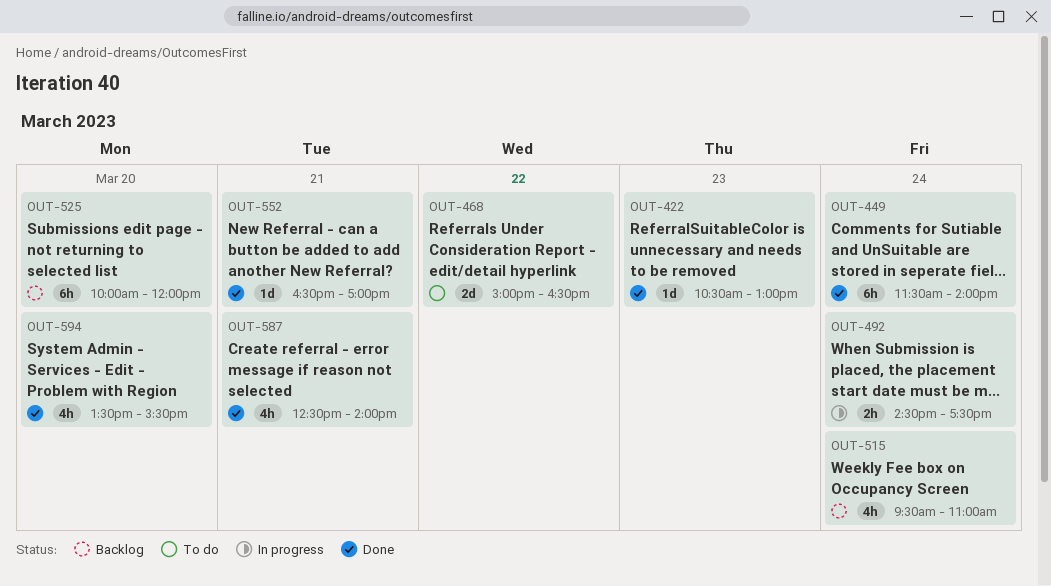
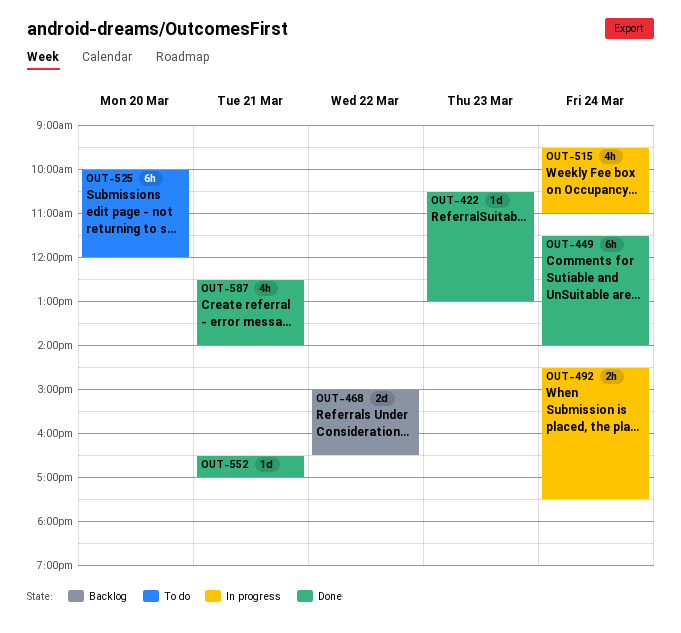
OUT-468, status: To do -> Backlog
OUT-515, status: Backlog -> In progress
OUT-525, status: Backlog -> To do
OUT-594: present -> none

